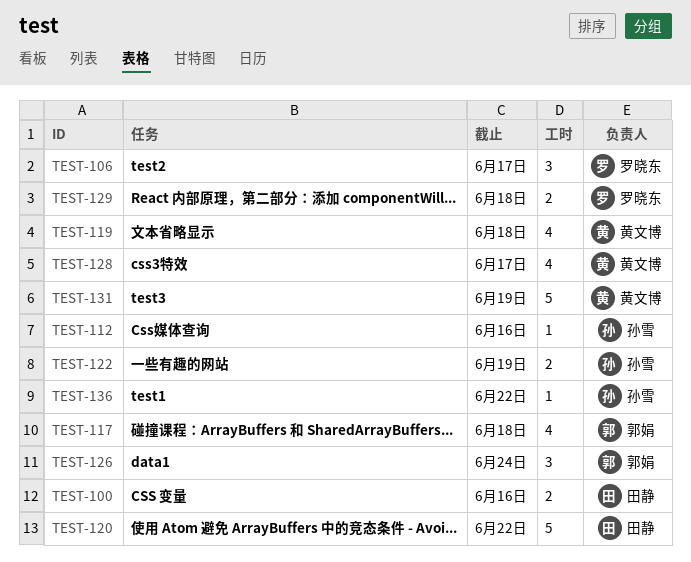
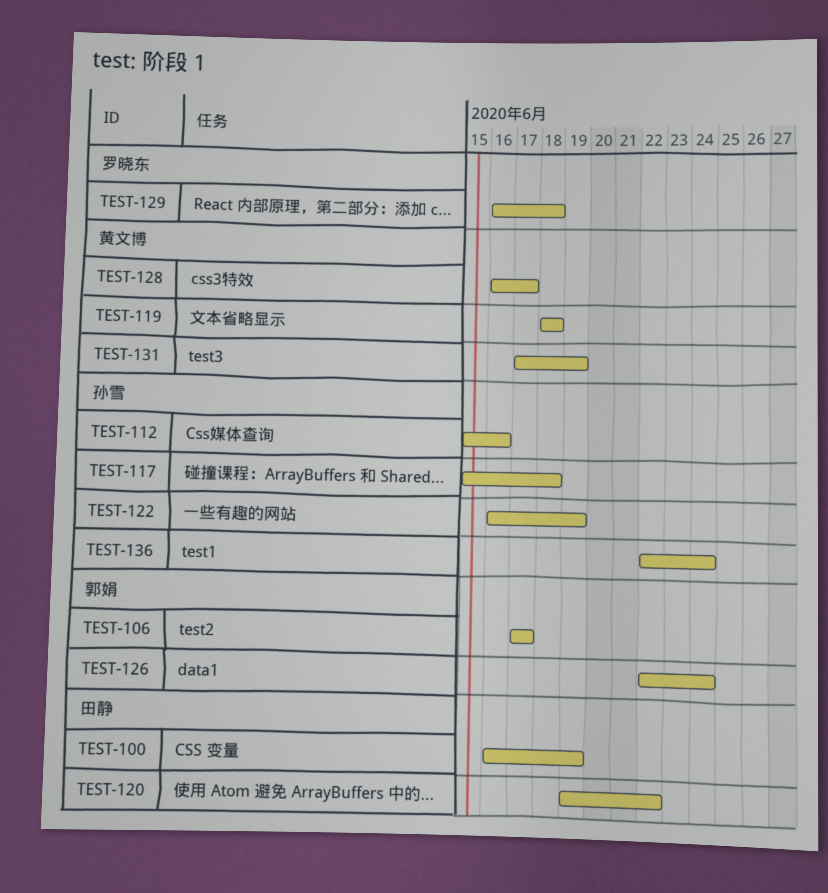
TEST-100, due: Jun 16 -> Jun 19
TEST-106, owner: 罗晓东 -> 郭娟
TEST-117, owner: 郭娟 -> 孙雪
TEST-136, due: Jun 22 -> Jun 24

